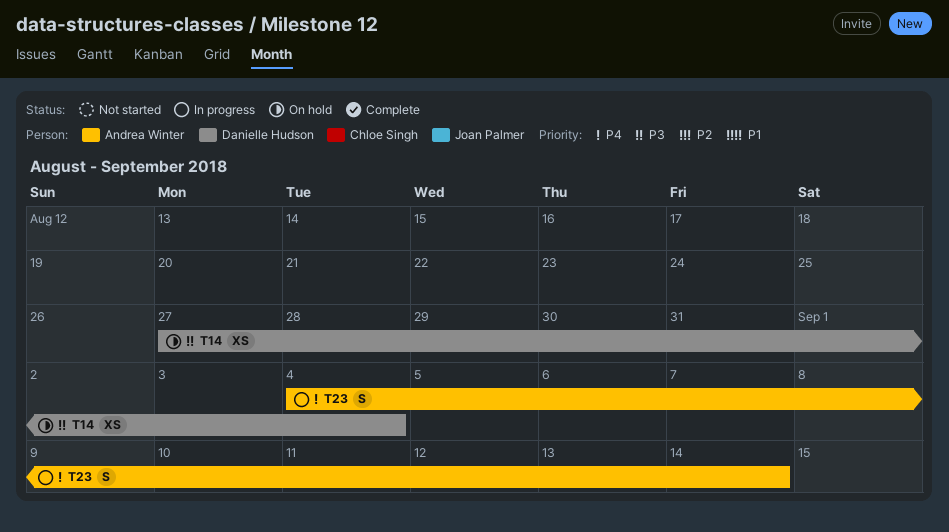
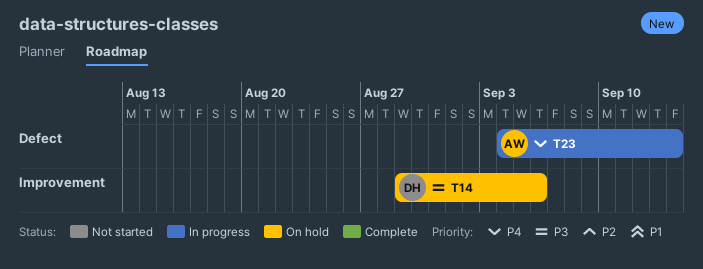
T14, start: Aug 27 -> Aug 29
T14, due: Sep 4 -> Sep 6

